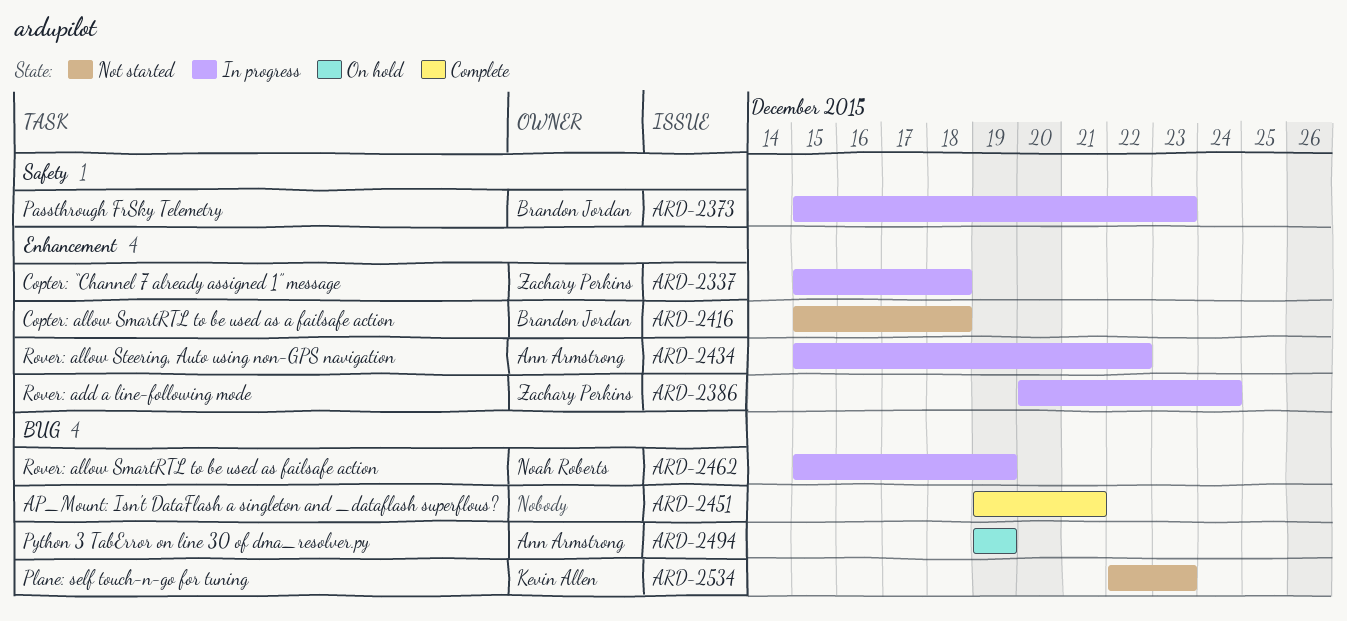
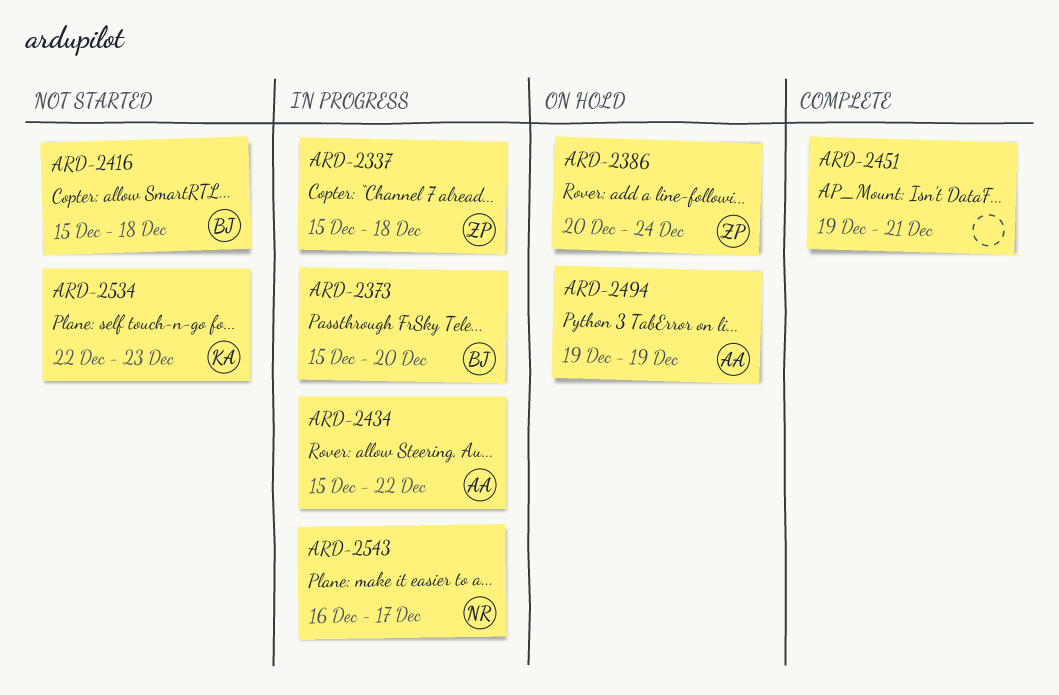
ARD-2373, due: Dec 23 -> Dec 20
ARD-2386, status: In progress -> On hold
ARD-2462: present -> none
ARD-2543: none -> present

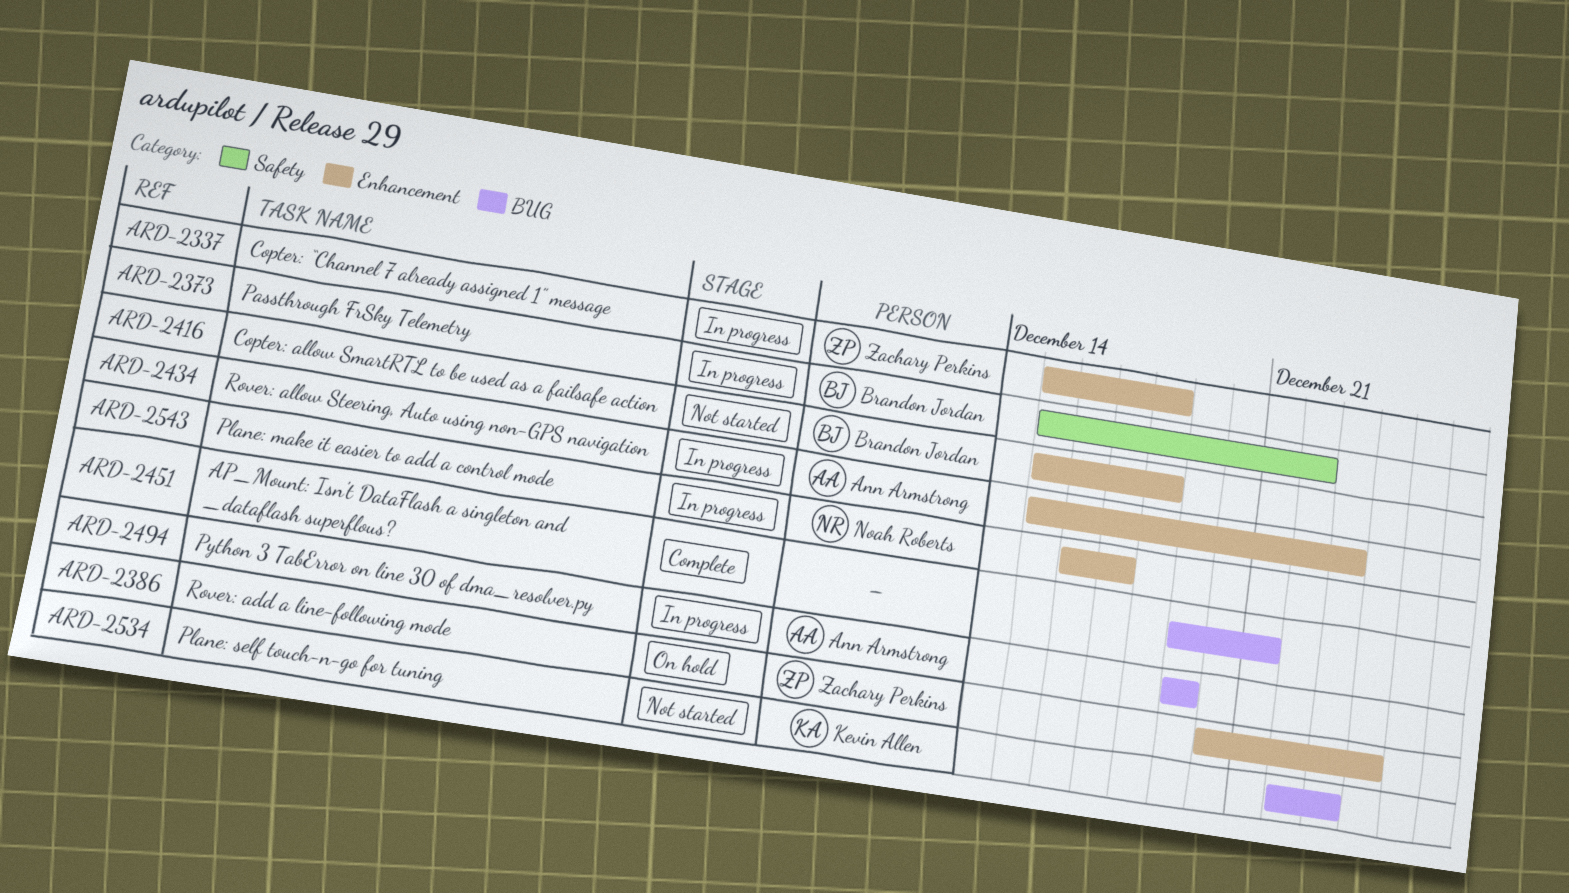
ARD-2373, due: Dec 20 -> Dec 22
ARD-2434, due: Dec 22 -> Dec 23
ARD-2494, status: On hold -> In progress

